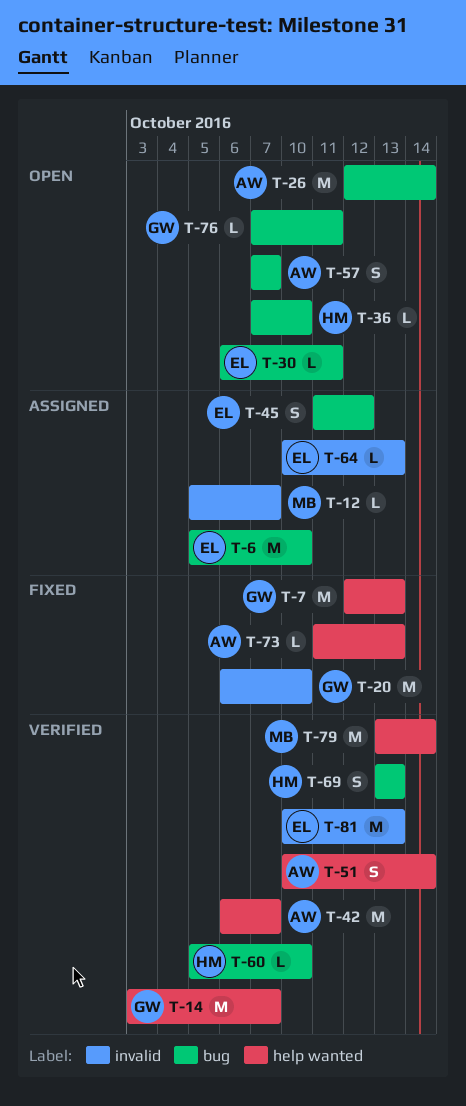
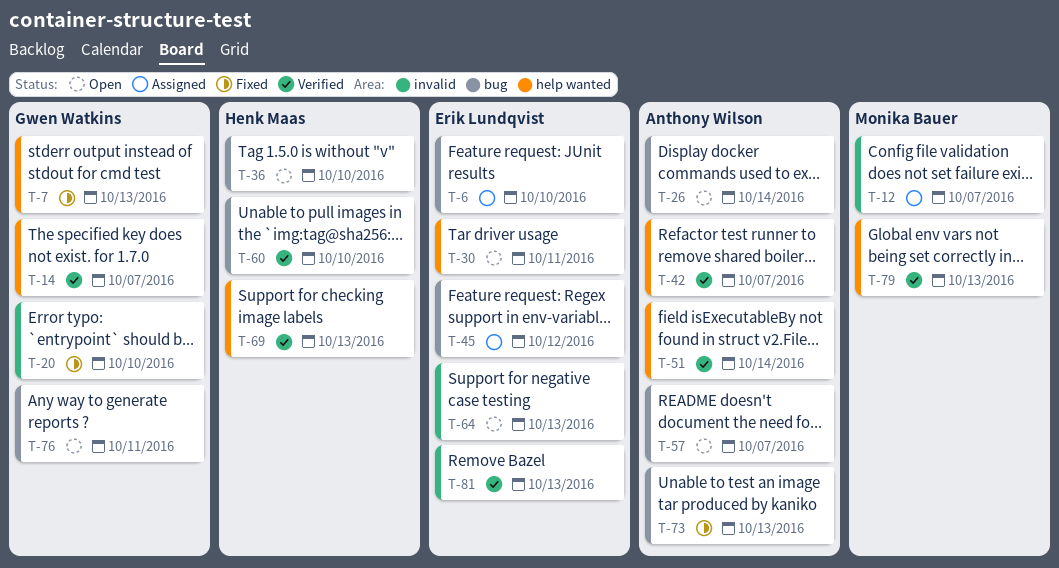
T-30, label: bug -> help wanted
T-64, status: Assigned -> Open
T-69, label: bug -> help wanted
T-73, label: help wanted -> bug
T-79, due: Oct 14 -> Oct 13

